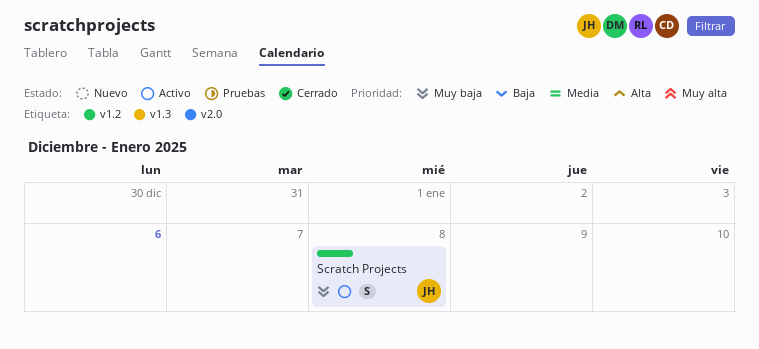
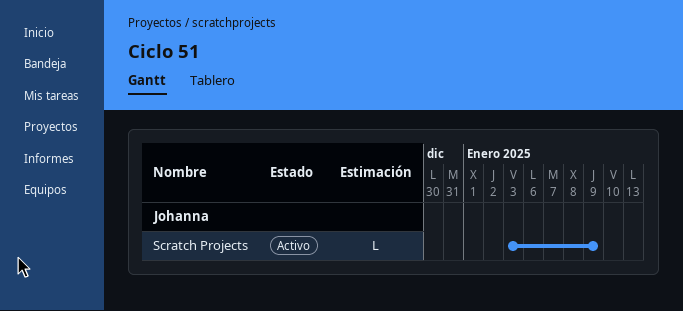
Scratch Projects, estimate: S -> L
Scratch Projects, due: Jan 8 -> Jan 9

